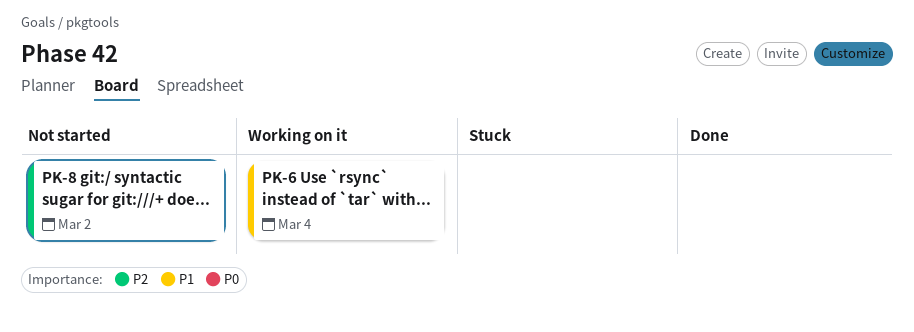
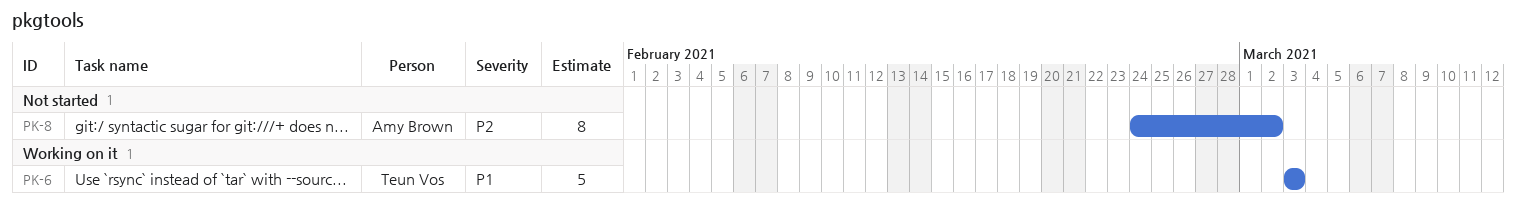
PK-6, due: Mar 4 -> Mar 3

